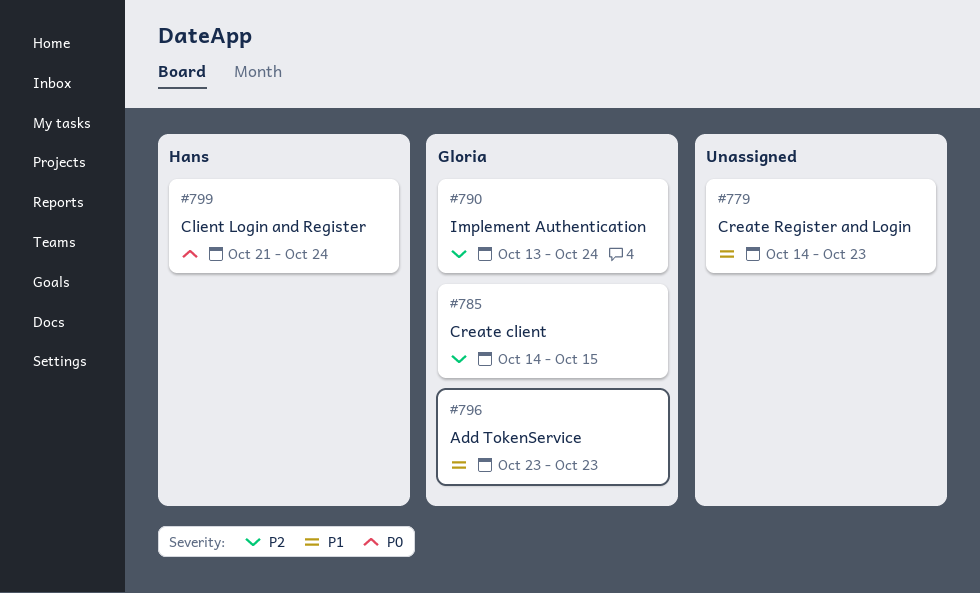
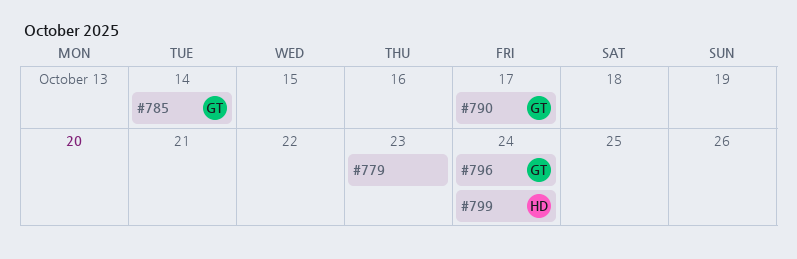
#785, due: Oct 15 -> Oct 14
#790, due: Oct 24 -> Oct 17
#796, due: Oct 23 -> Oct 24

